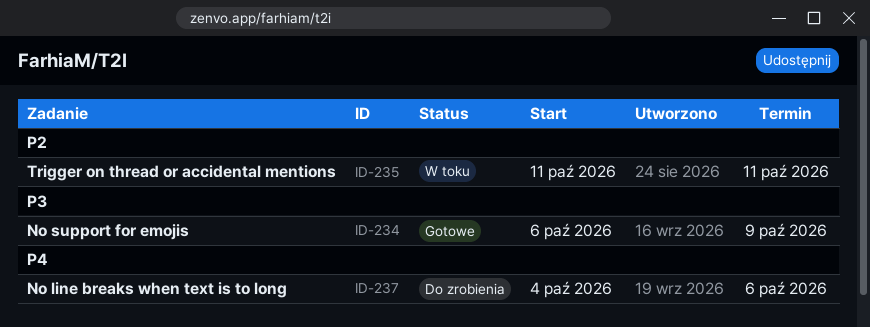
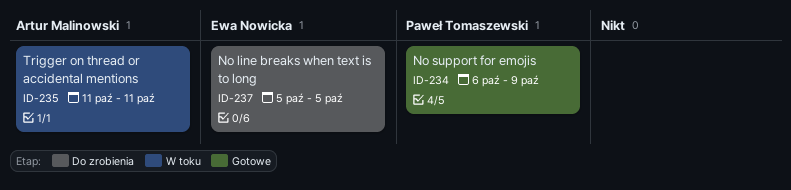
ID-237, start: Oct 4 -> Oct 5
ID-237, due: Oct 6 -> Oct 5

